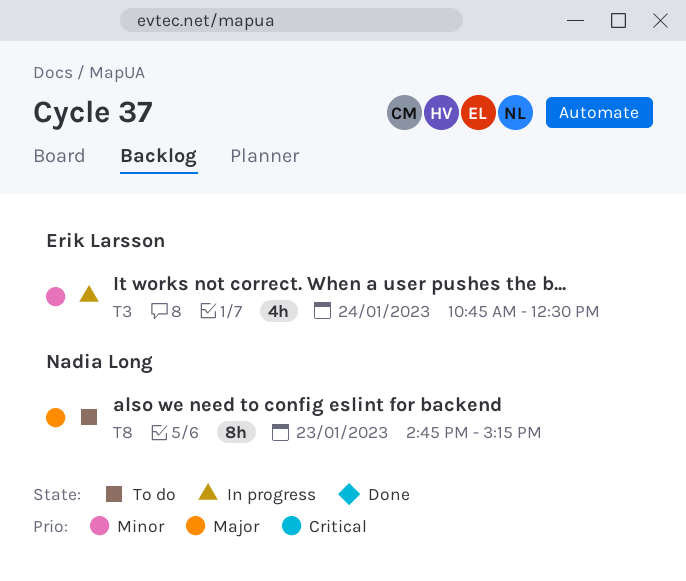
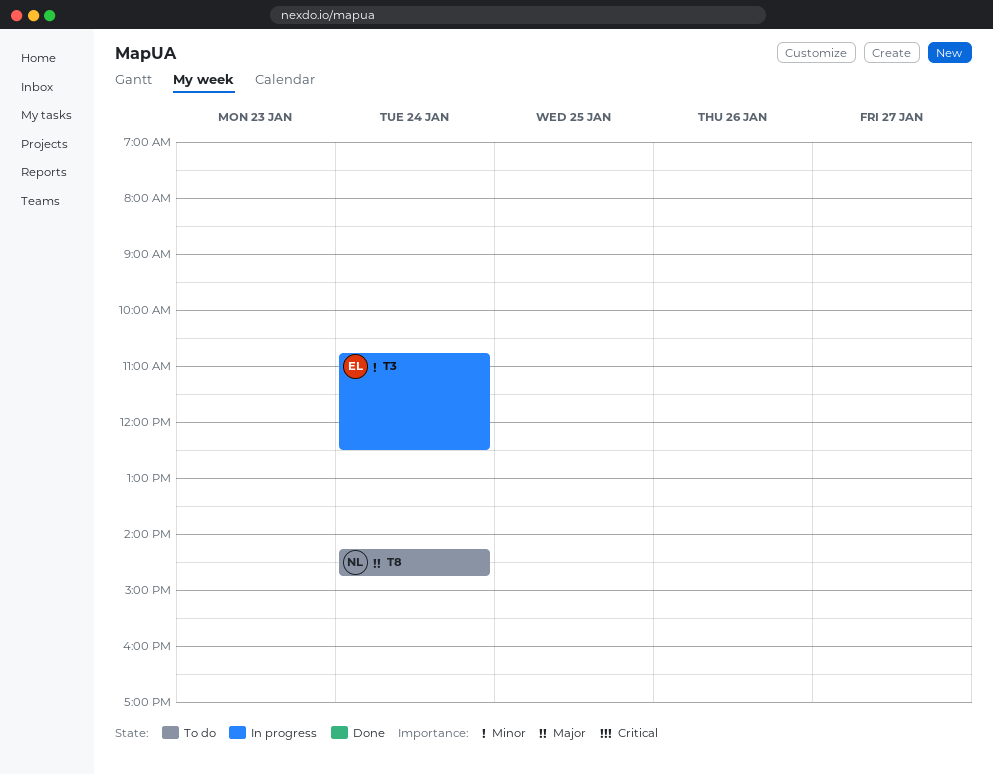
T8, day: Jan 23 -> Jan 24
T8, begins: 14:45 -> 14:15
T8, ends: 15:15 -> 14:45

